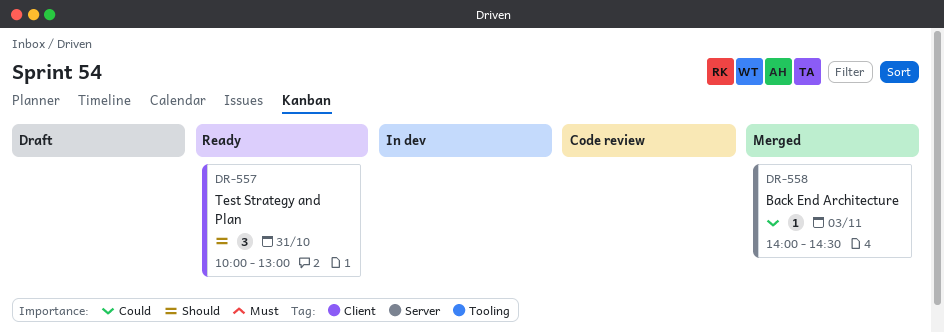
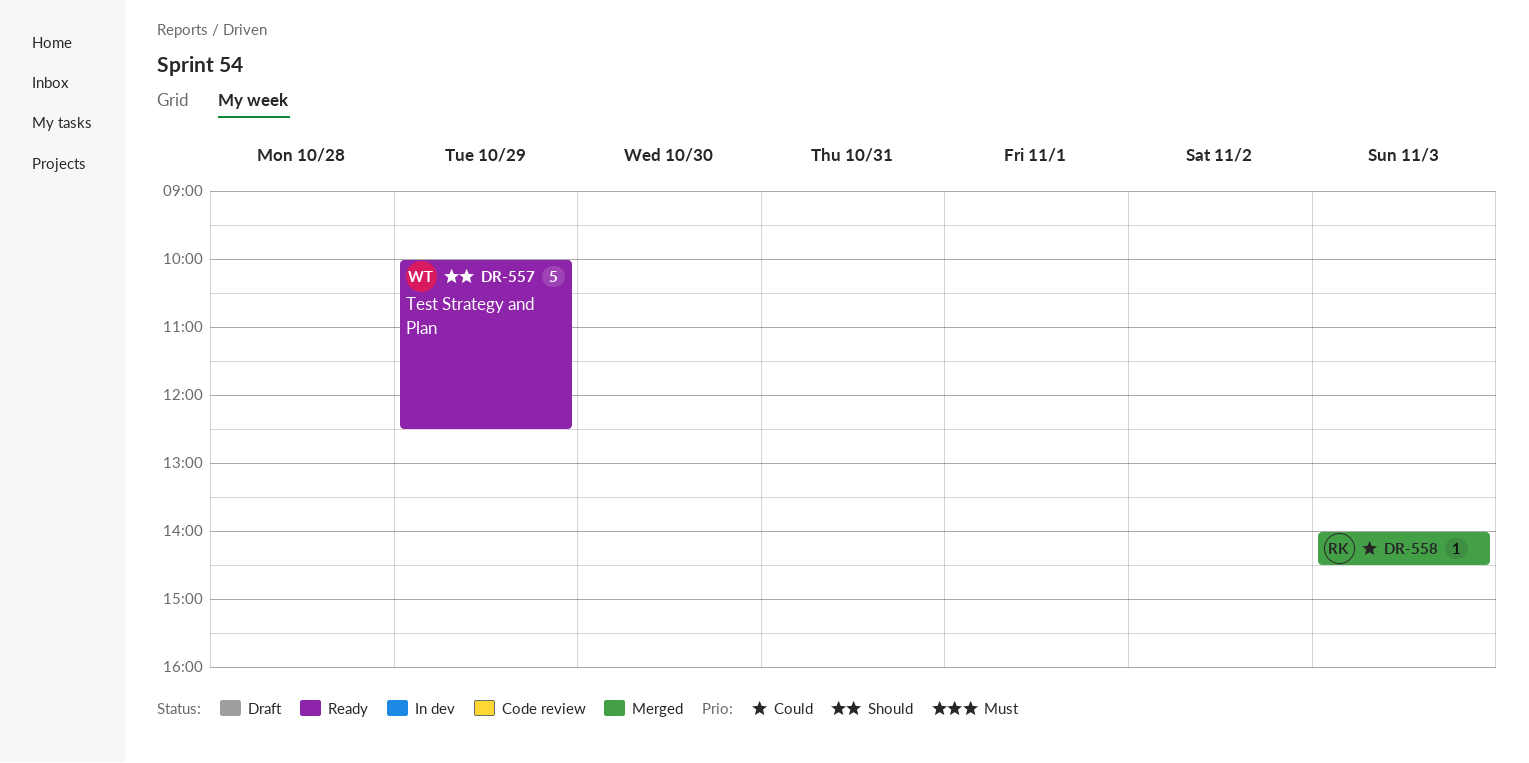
DR-557, estimate: 3 -> 5
DR-557, day: Oct 31 -> Oct 29
DR-557, ends: 13:00 -> 12:30

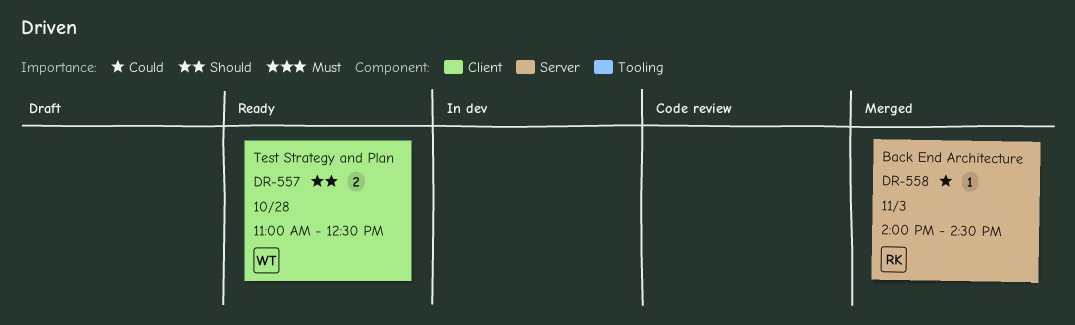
DR-557, estimate: 5 -> 2
DR-557, day: Oct 29 -> Oct 28
DR-557, begins: 10:00 -> 11:00

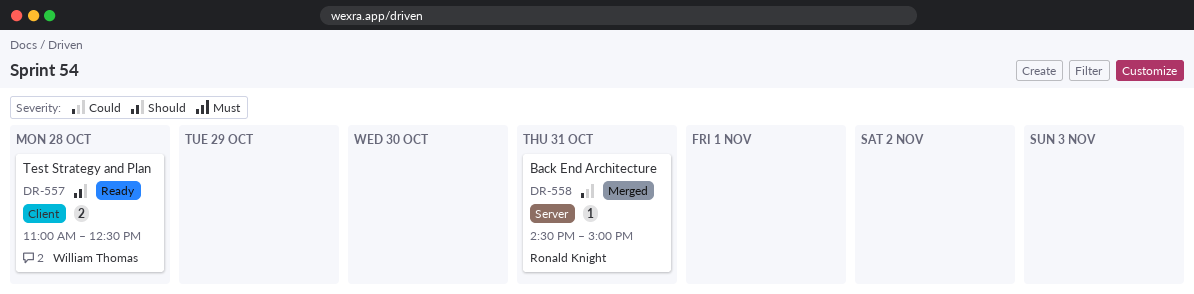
DR-558, day: Nov 3 -> Oct 31
DR-558, begins: 14:00 -> 14:30
DR-558, ends: 14:30 -> 15:00

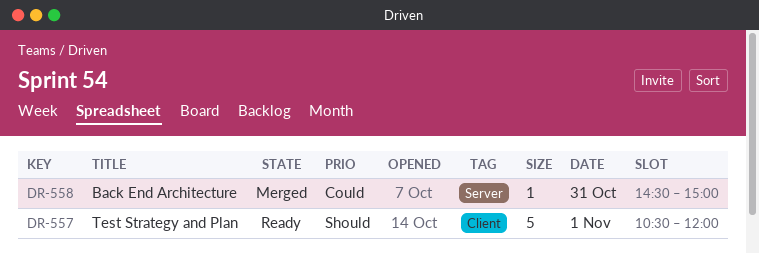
DR-557, estimate: 2 -> 5
DR-557, day: Oct 28 -> Nov 1
DR-557, begins: 11:00 -> 10:30
DR-557, ends: 12:30 -> 12:00

